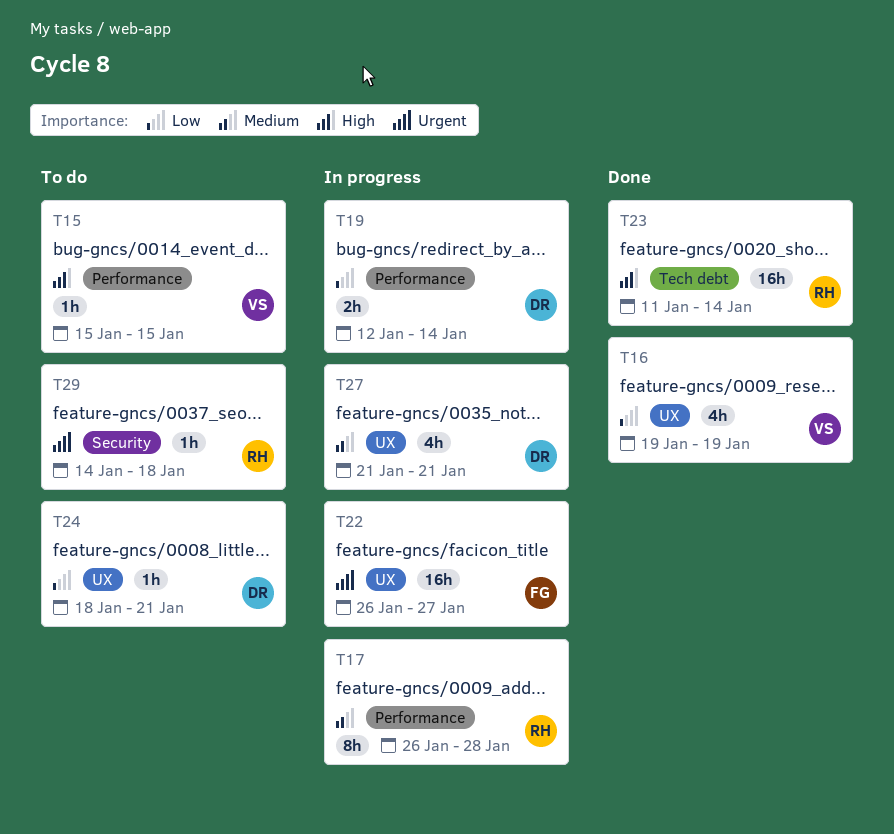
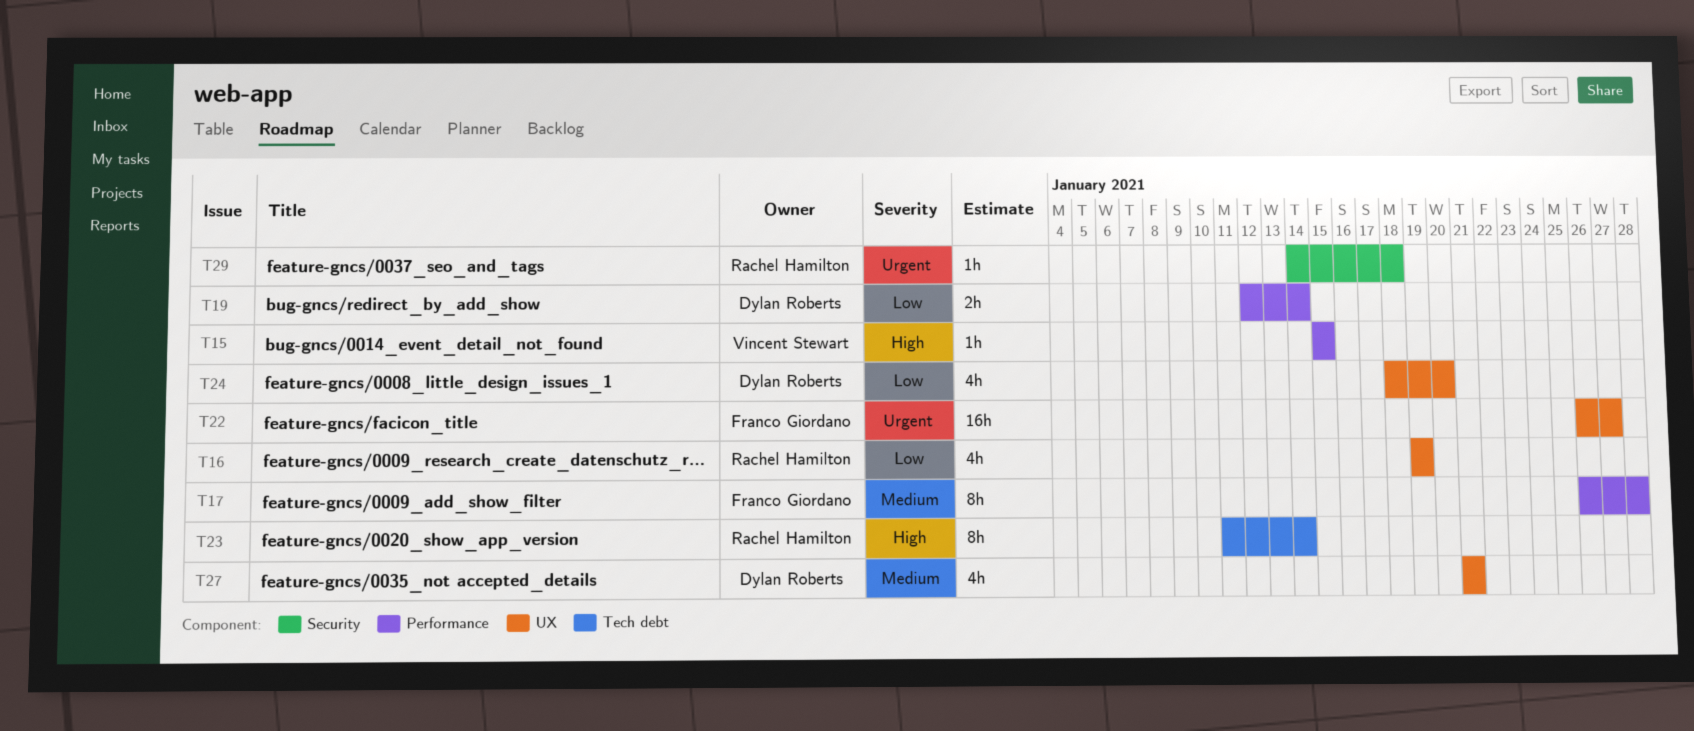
T16, owner: Vincent Stewart -> Rachel Hamilton
T17, owner: Rachel Hamilton -> Franco Giordano
T23, estimate: 16h -> 8h
T24, estimate: 1h -> 4h
T24, due: Jan 21 -> Jan 20

